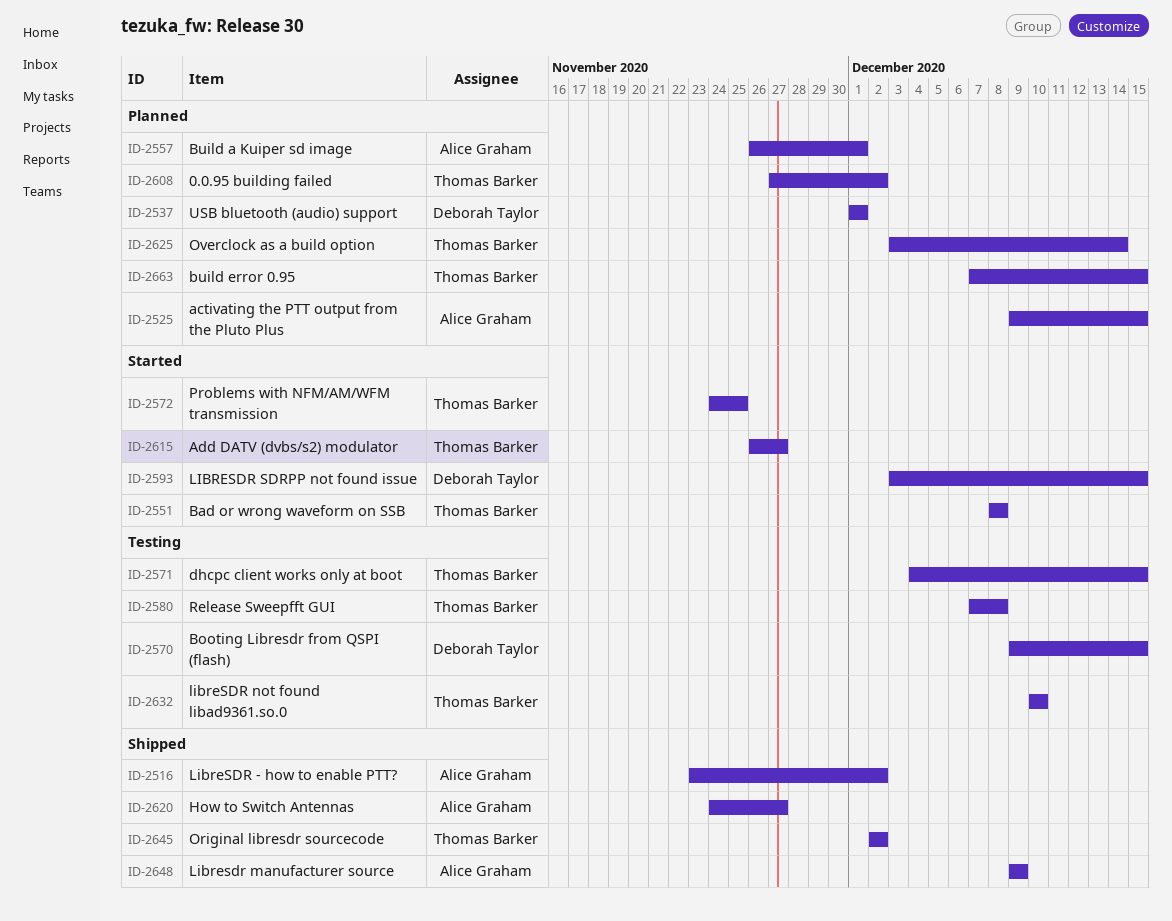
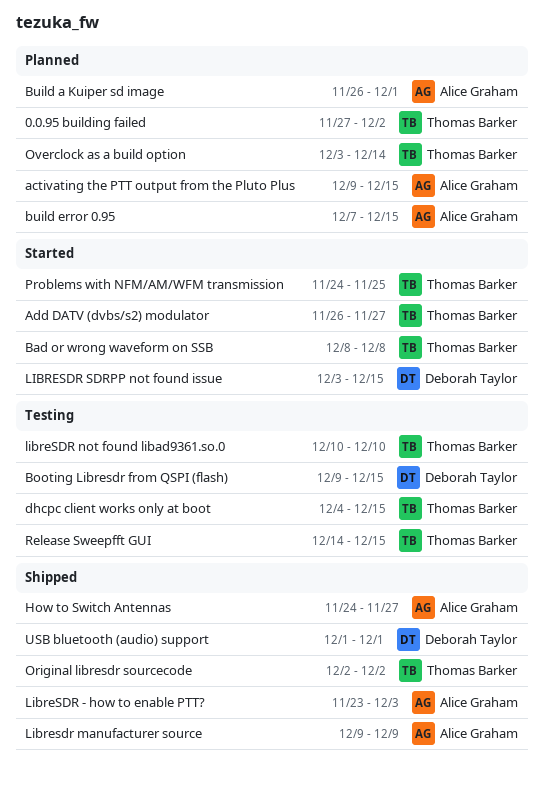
build error 0.95, owner: Thomas Barker -> Alice Graham
LibreSDR - how to enable PTT?, due: Dec 2 -> Dec 3
Release Sweepfft GUI, start: Dec 7 -> Dec 14
Release Sweepfft GUI, due: Dec 8 -> Dec 15
USB bluetooth (audio) support, status: Planned -> Shipped

